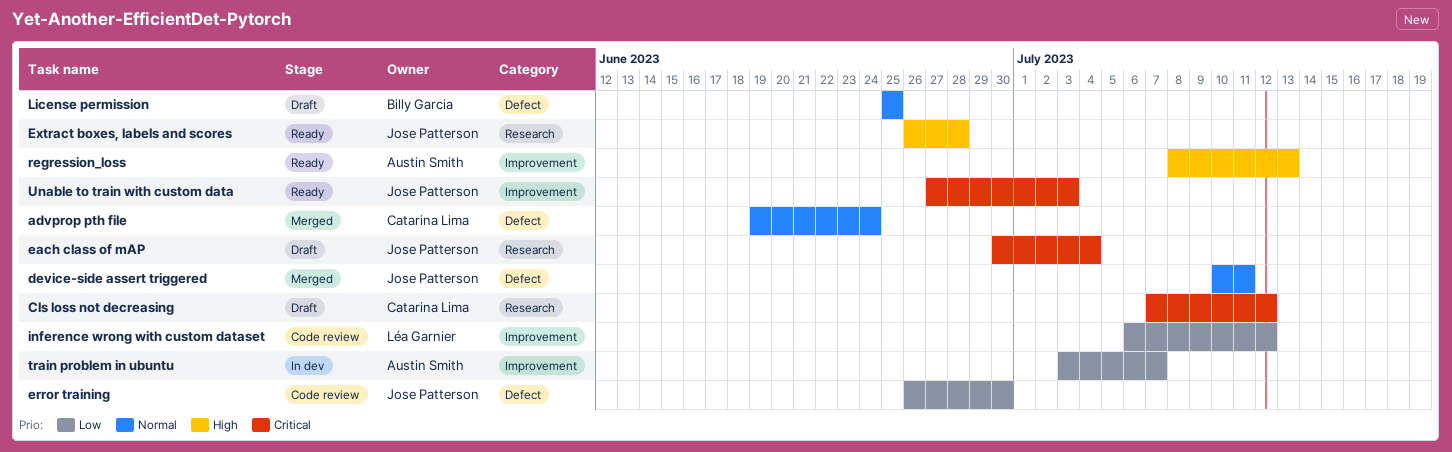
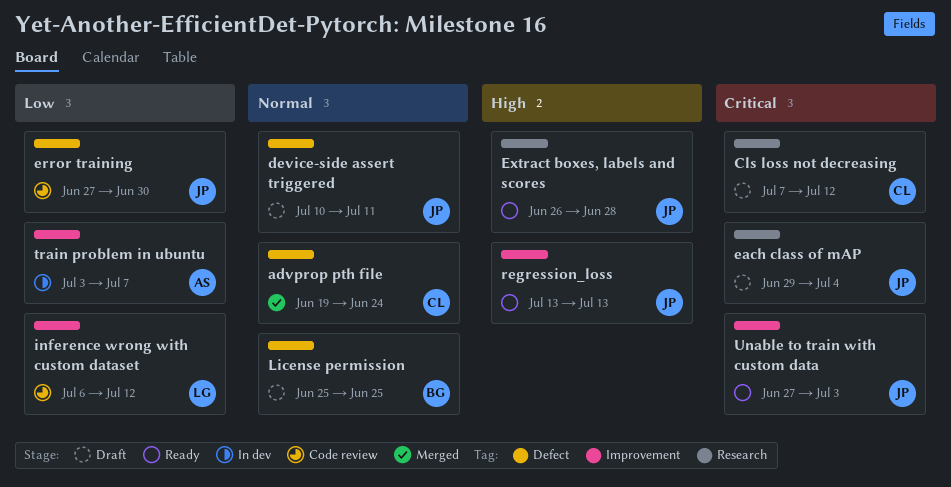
device-side assert triggered, status: Merged -> Draft
each class of mAP, start: Jun 30 -> Jun 29
error training, start: Jun 26 -> Jun 27
regression_loss, owner: Austin Smith -> Jose Patterson
regression_loss, start: Jul 8 -> Jul 13

